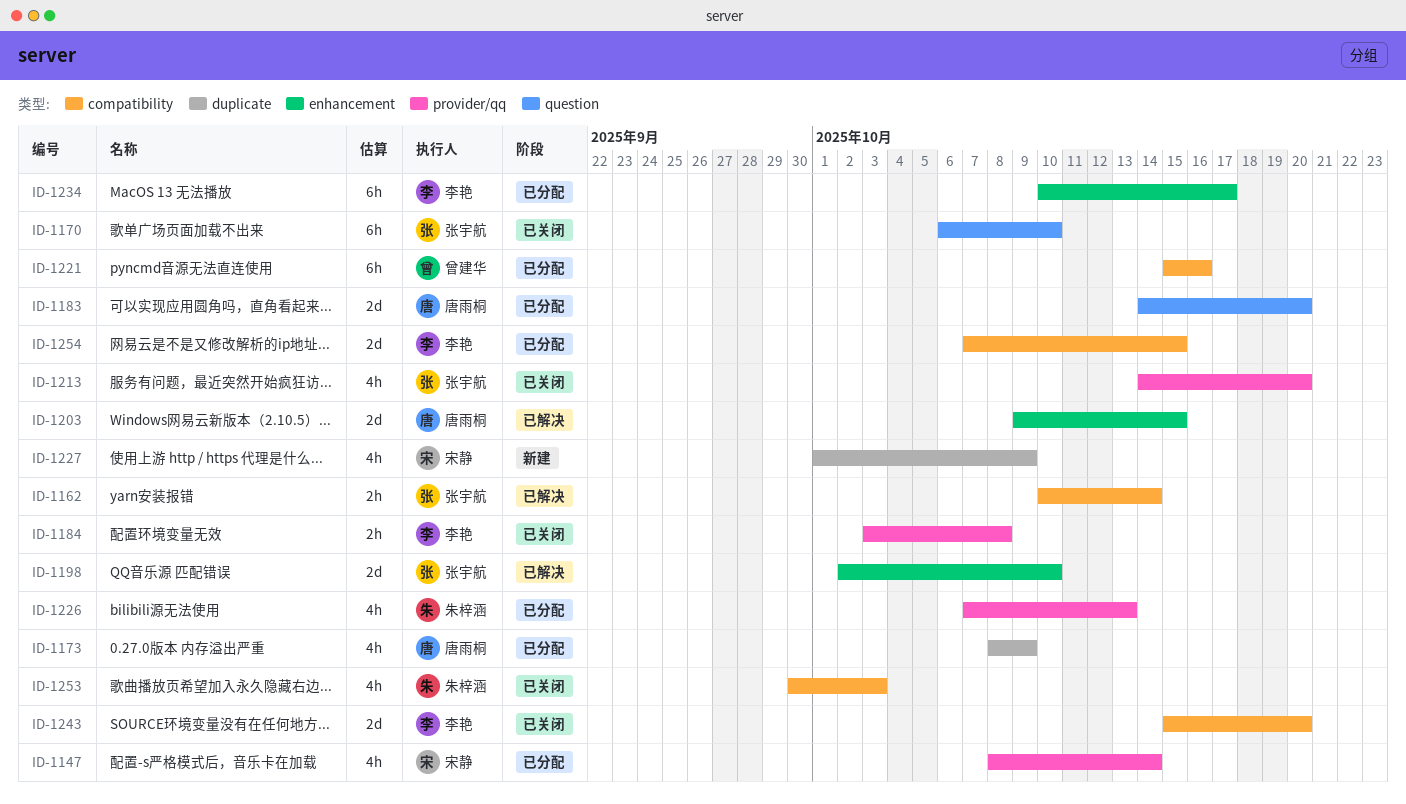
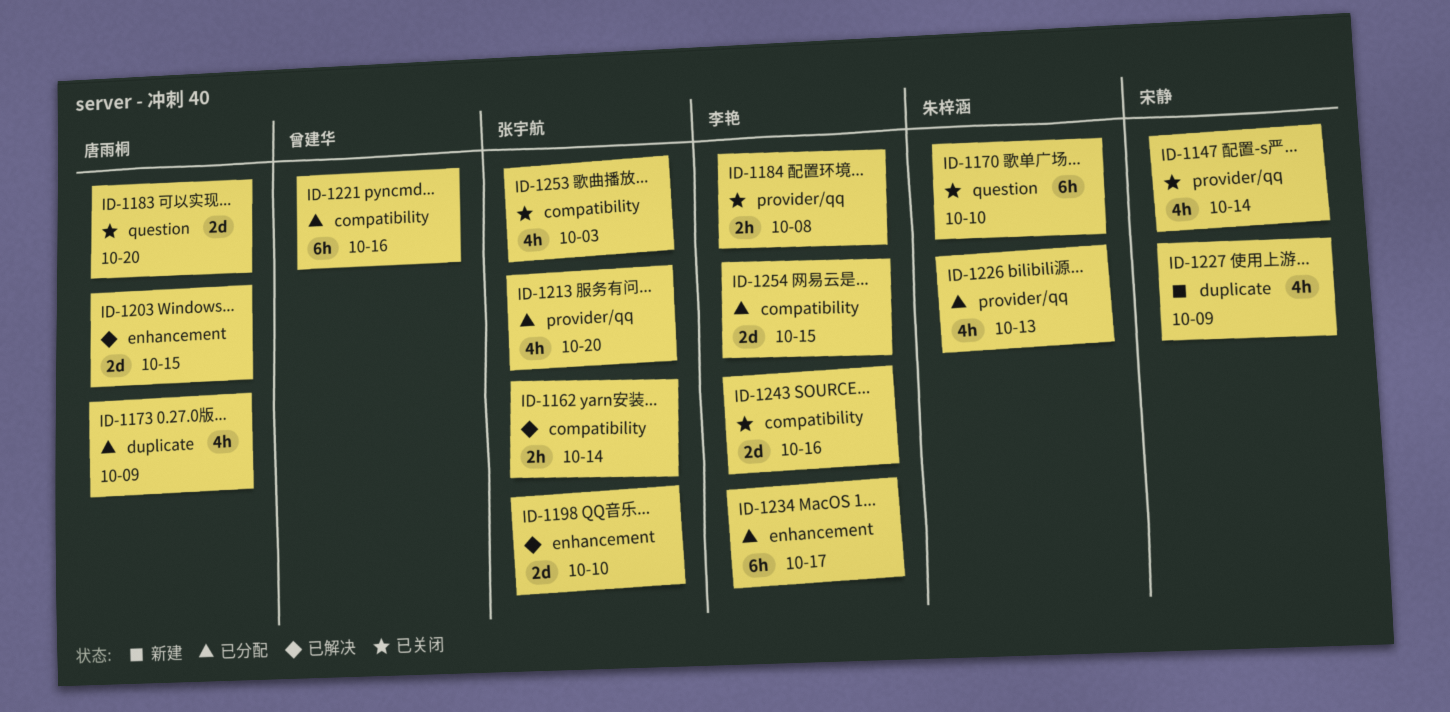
ID-1147, status: 已分配 -> 已关闭
ID-1170, owner: 张宇航 -> 朱梓涵
ID-1183, status: 已分配 -> 已关闭
ID-1213, status: 已关闭 -> 已分配
ID-1243, due: Oct 20 -> Oct 16
ID-1253, owner: 朱梓涵 -> 张宇航

